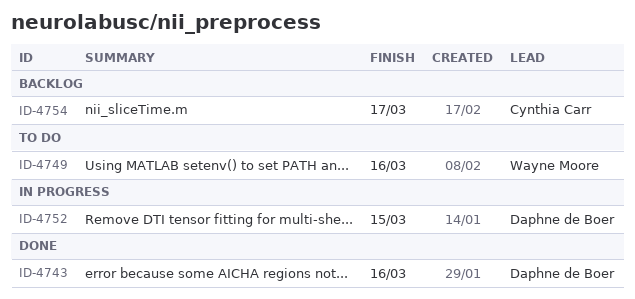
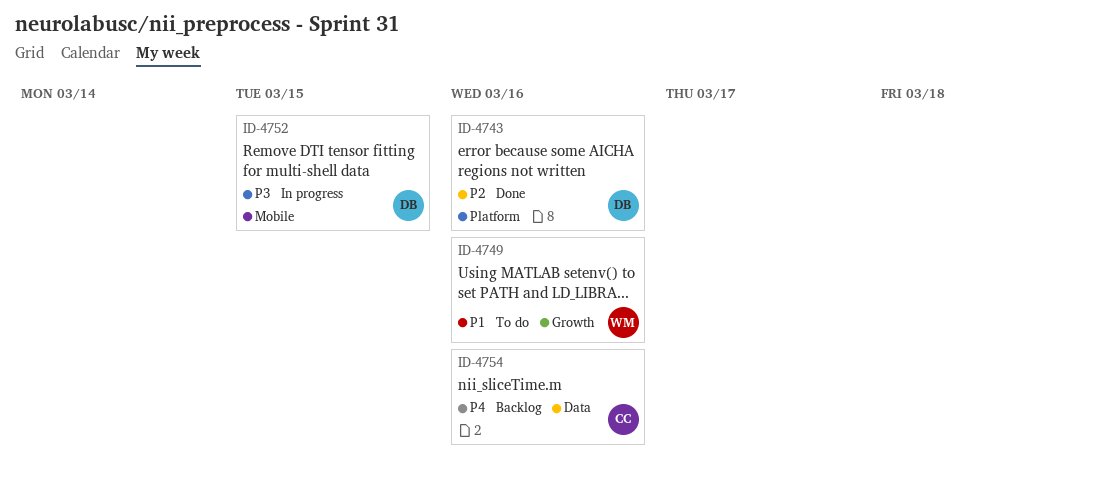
ID-4754, due: Mar 17 -> Mar 16

